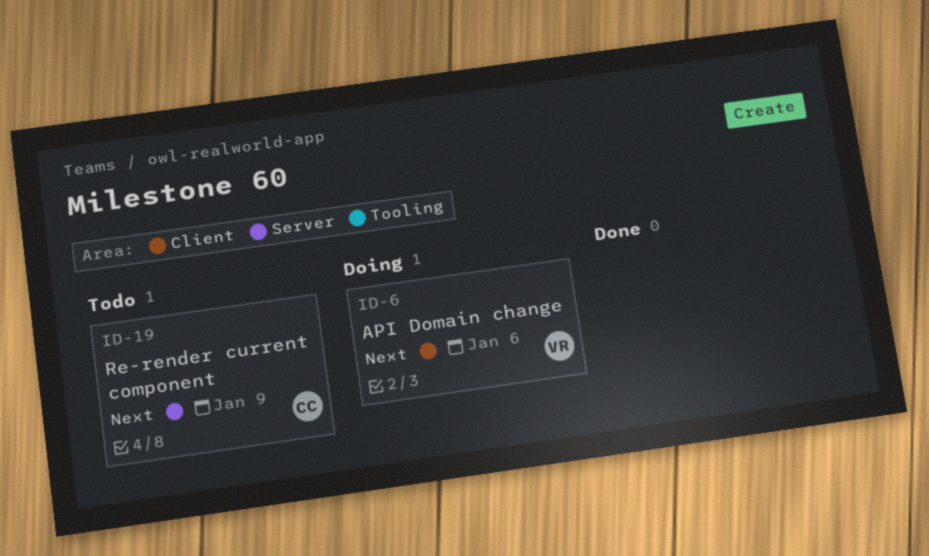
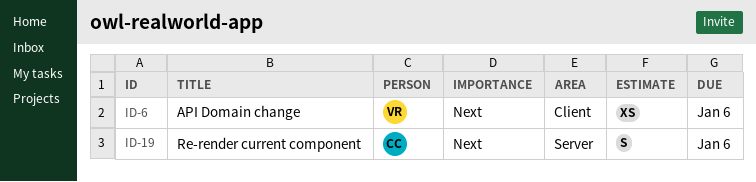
ID-19, due: Jan 9 -> Jan 6

